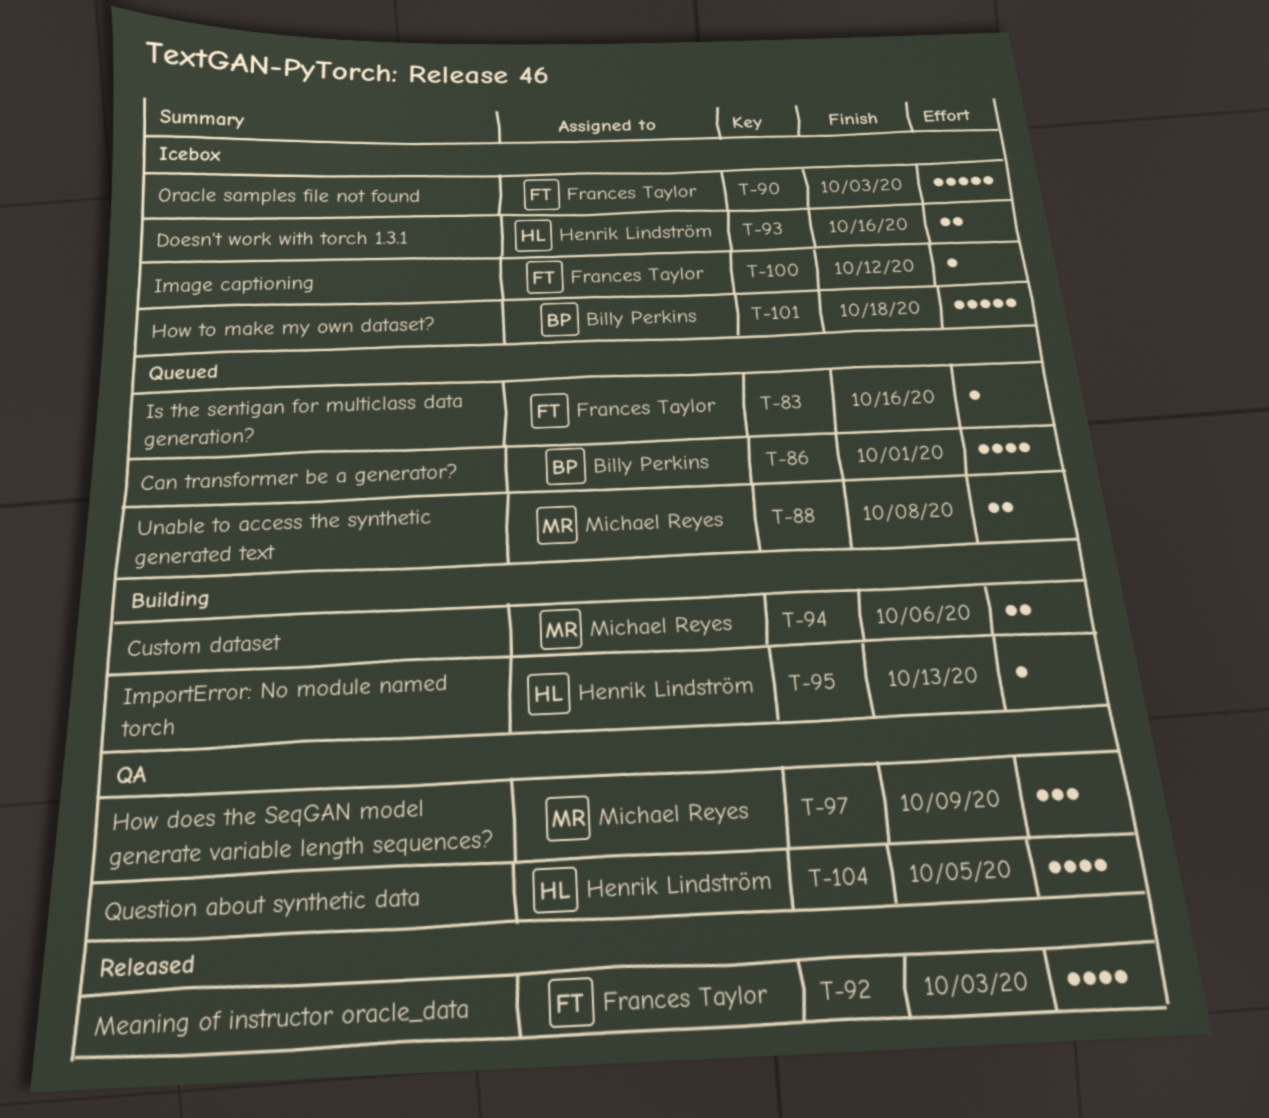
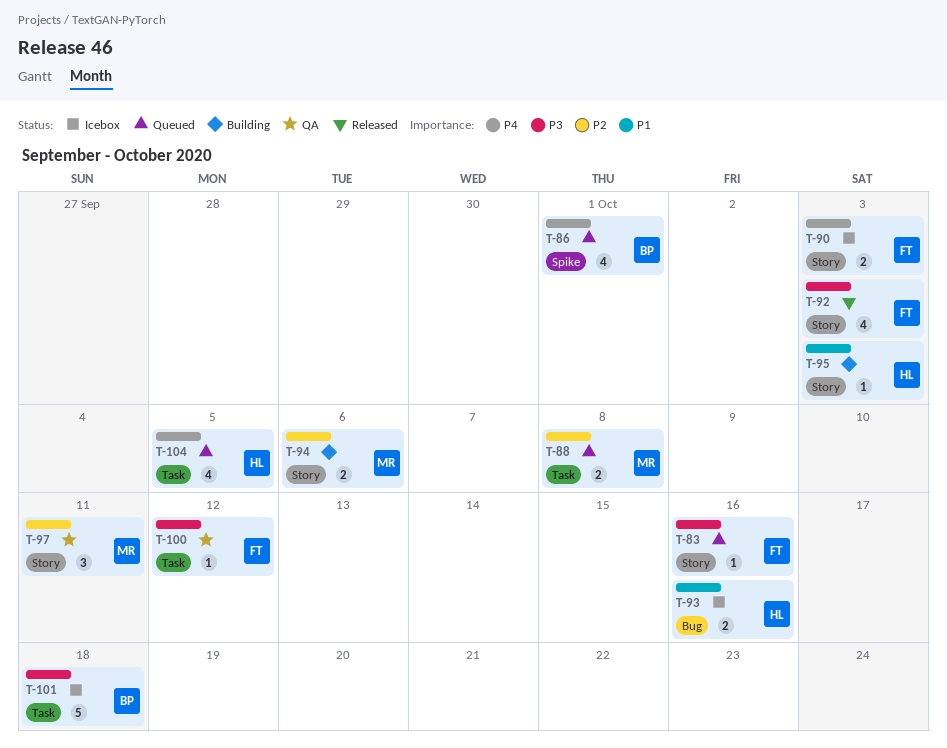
T-90, estimate: 5 -> 2
T-95, due: Oct 13 -> Oct 3
T-97, due: Oct 9 -> Oct 11
T-100, status: Icebox -> QA
T-104, status: QA -> Queued

